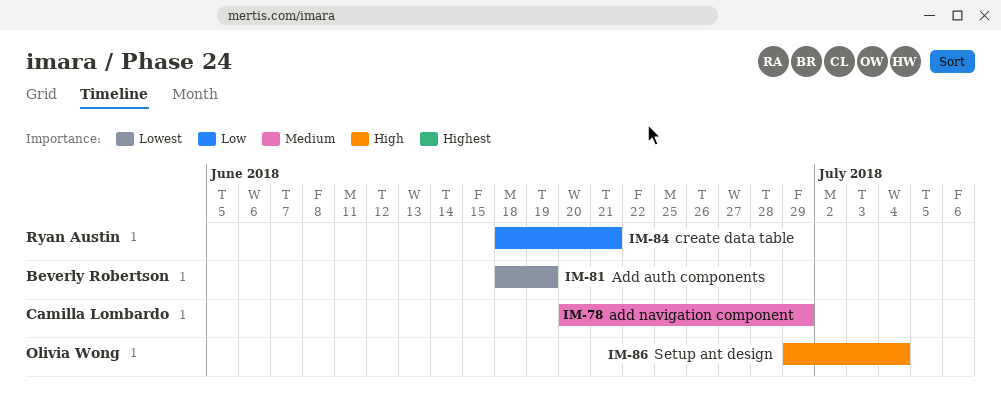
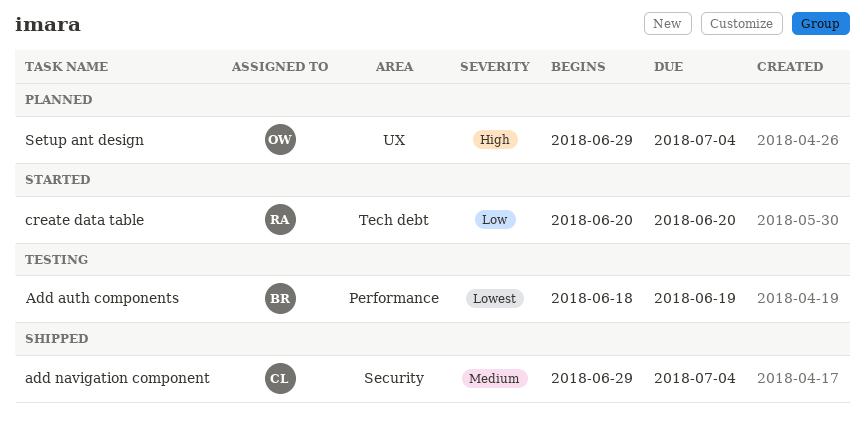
add navigation component, start: Jun 20 -> Jun 29
add navigation component, due: Jun 29 -> Jul 4
create data table, start: Jun 18 -> Jun 20
create data table, due: Jun 21 -> Jun 20

